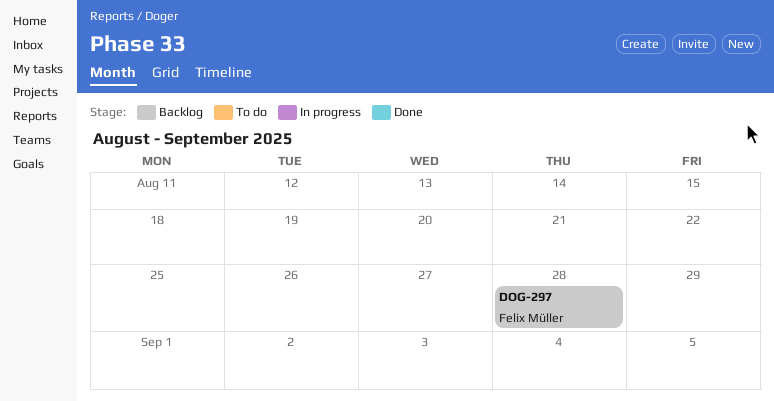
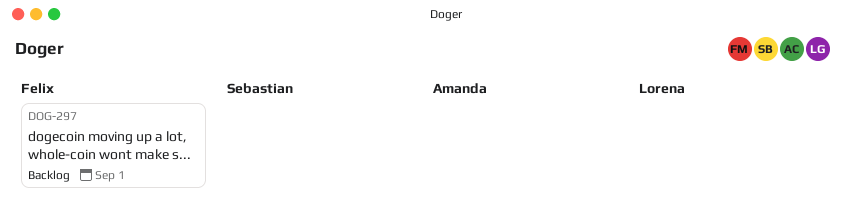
DOG-297, due: Aug 28 -> Sep 1

